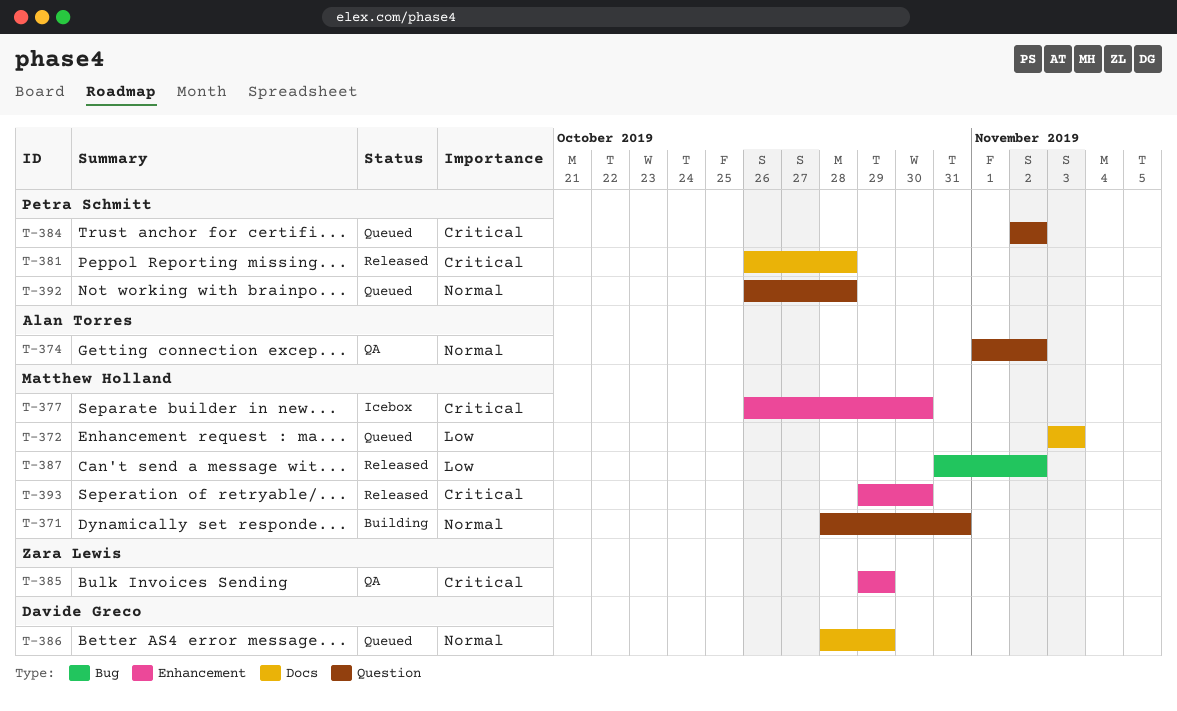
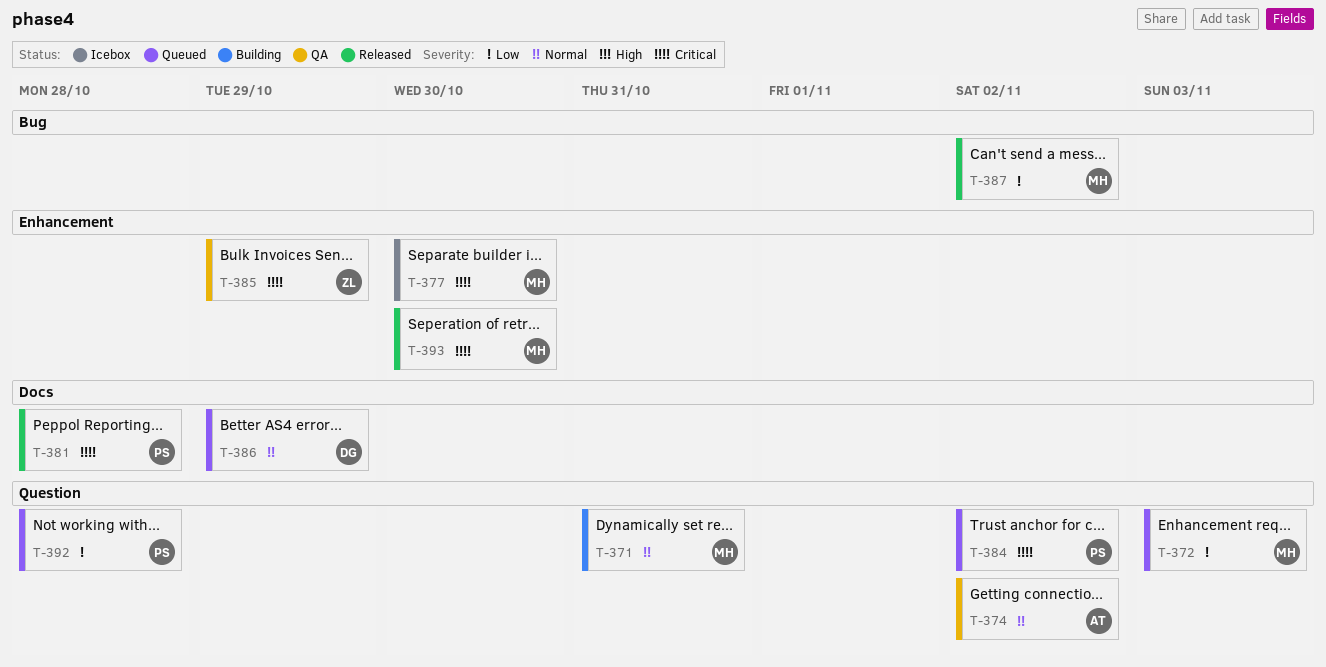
T-372, label: Docs -> Question
T-392, priority: Normal -> Low

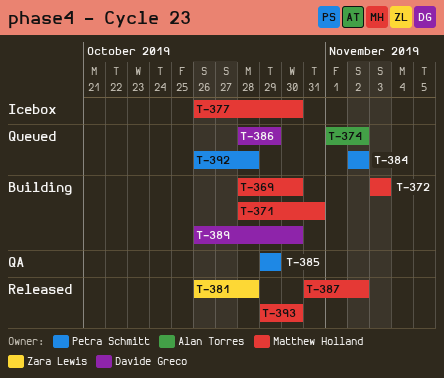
T-369: none -> present
T-372, status: Queued -> Building
T-374, status: QA -> Queued
T-381, owner: Petra Schmitt -> Zara Lewis
T-385, owner: Zara Lewis -> Petra Schmitt
T-389: none -> present

